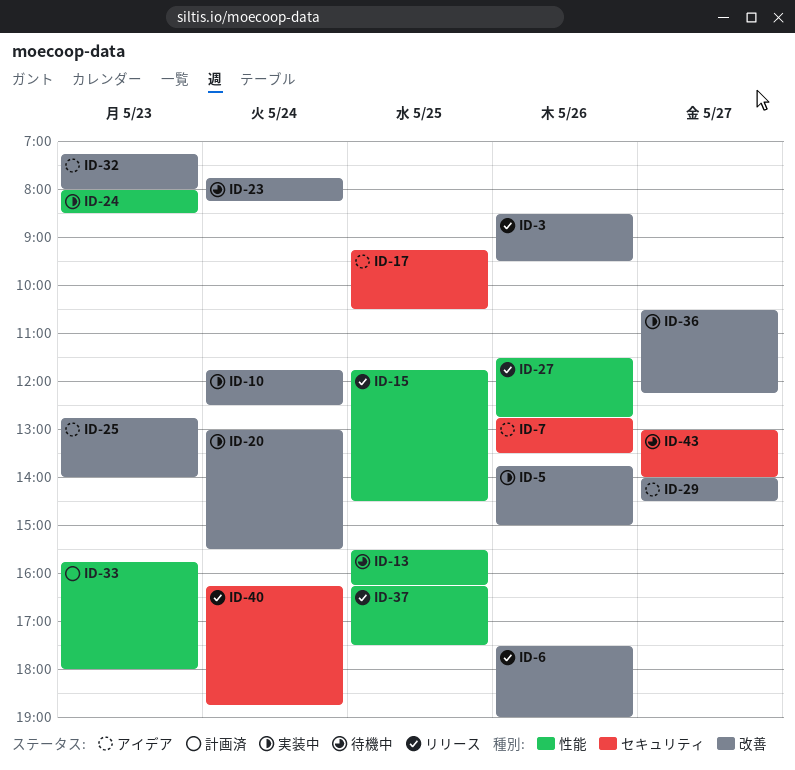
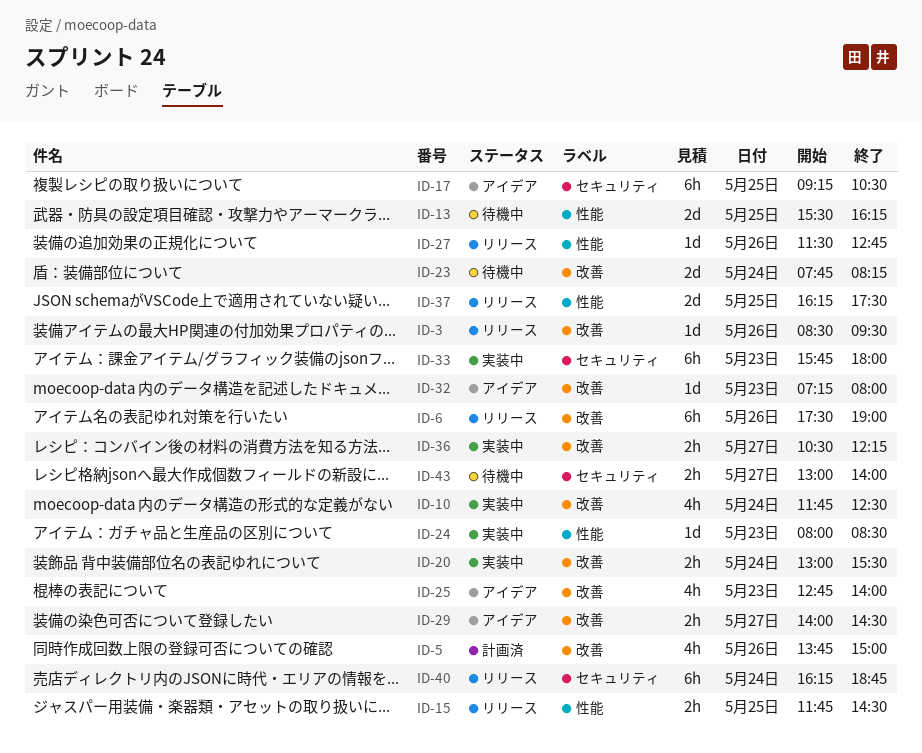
ID-5, status: 実装中 -> 計画済
ID-7: present -> none
ID-33, status: 計画済 -> 実装中
ID-33, label: 性能 -> セキュリティ

